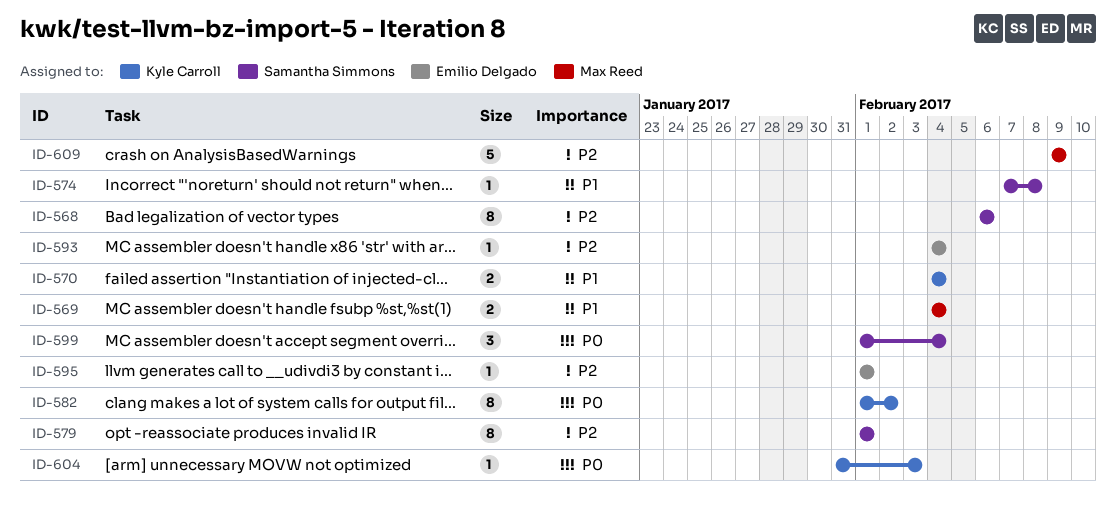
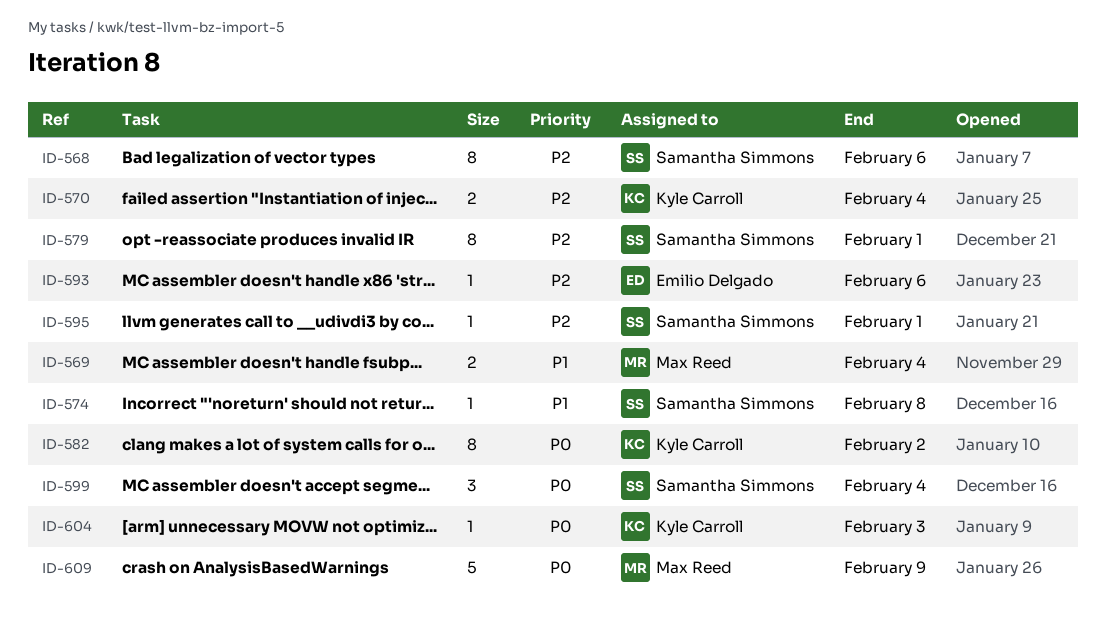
ID-570, priority: P1 -> P2
ID-593, due: Feb 4 -> Feb 6
ID-595, owner: Emilio Delgado -> Samantha Simmons
ID-609, priority: P2 -> P0

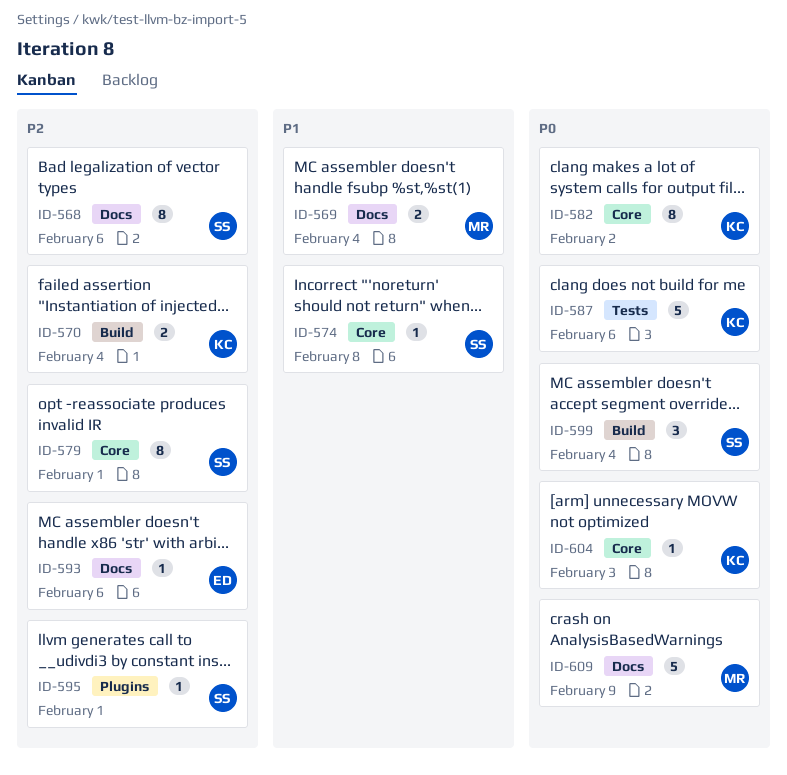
ID-587: none -> present

